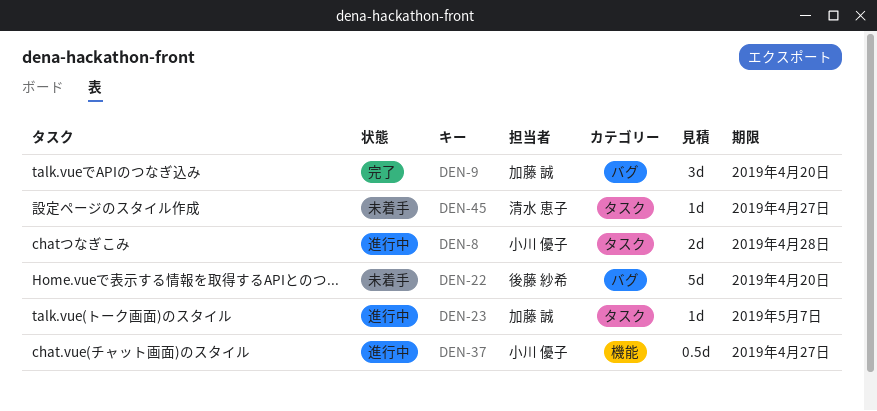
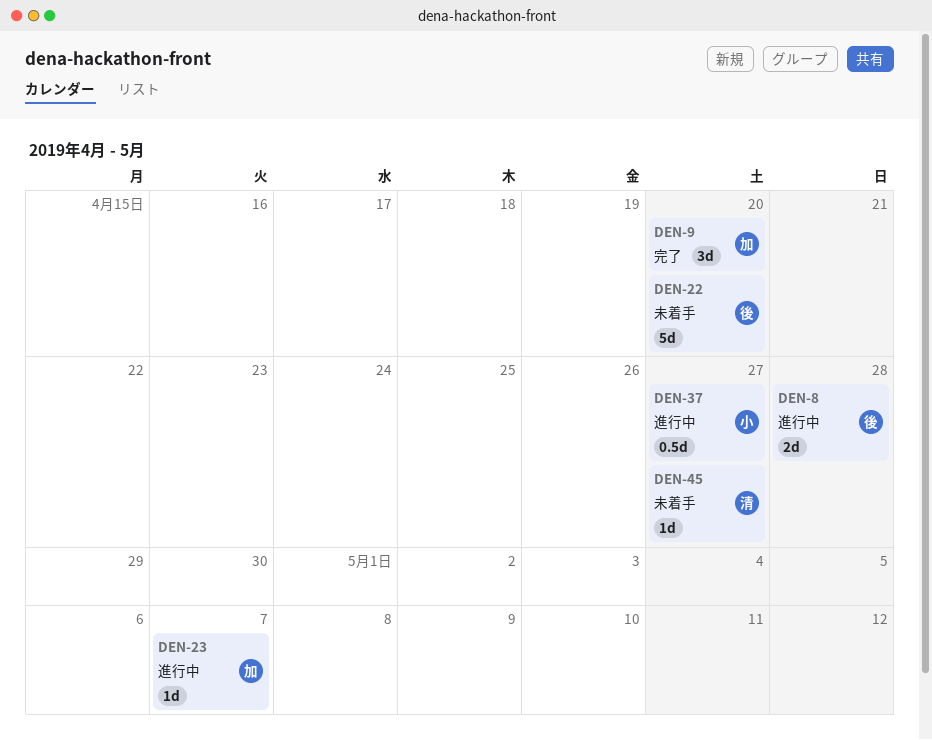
DEN-8, owner: 小川 優子 -> 後藤 紗希

